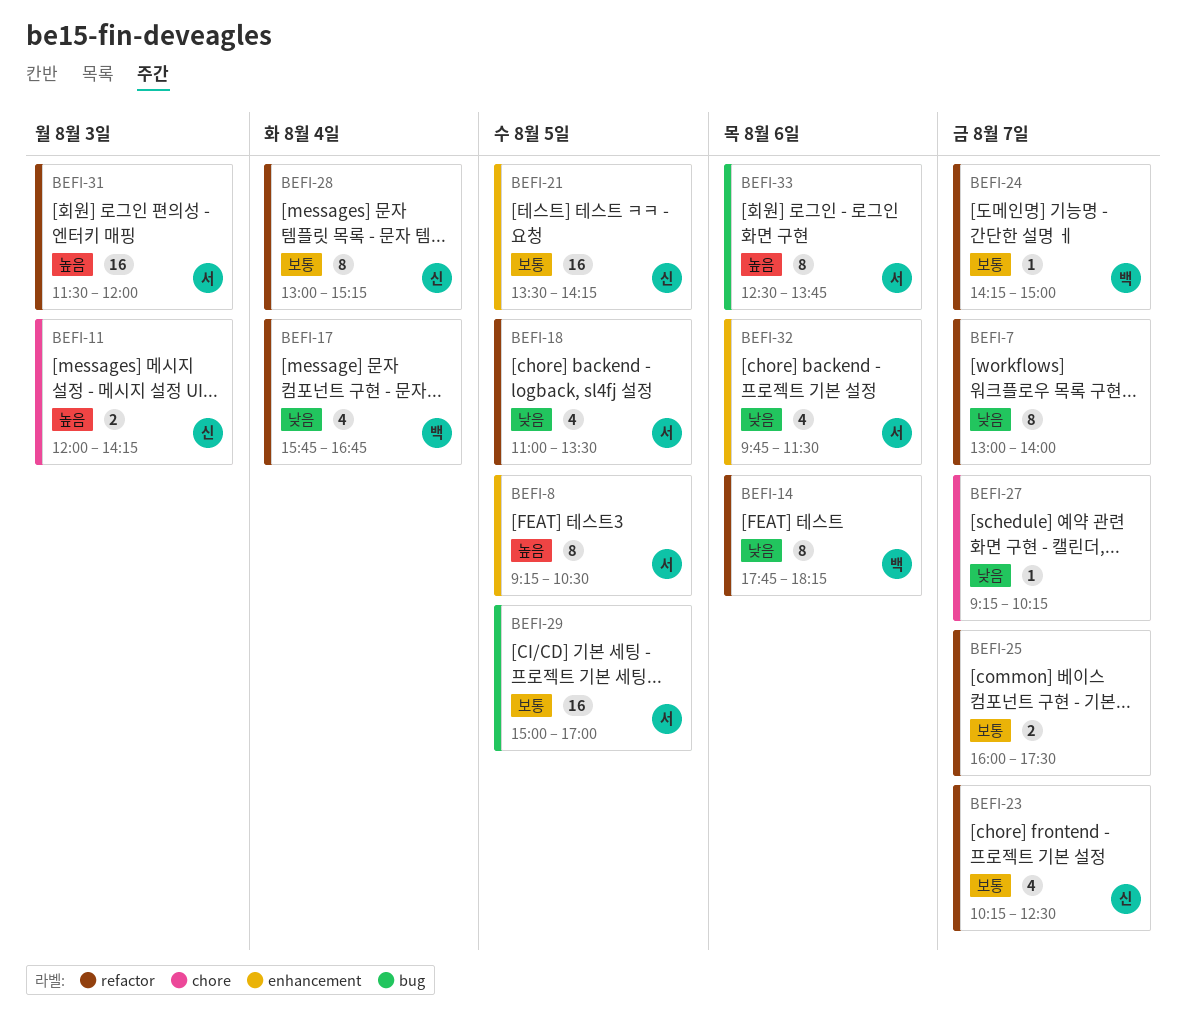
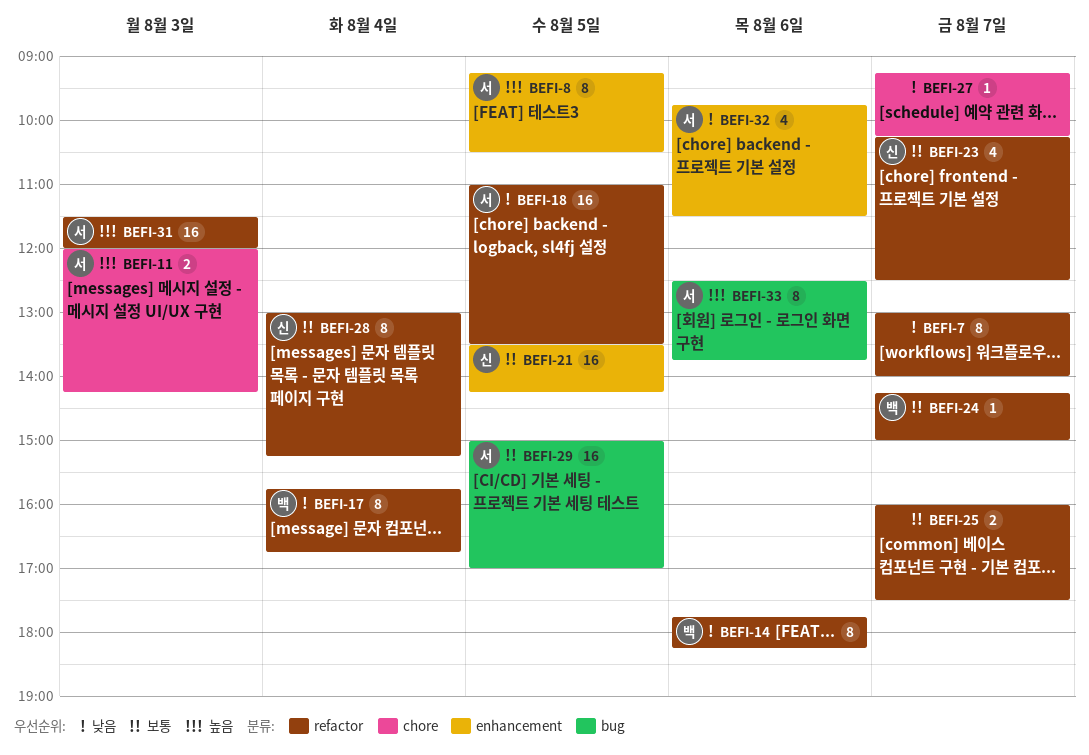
BEFI-11, owner: 신 -> 서
BEFI-17, estimate: 4 -> 8
BEFI-18, estimate: 4 -> 16

